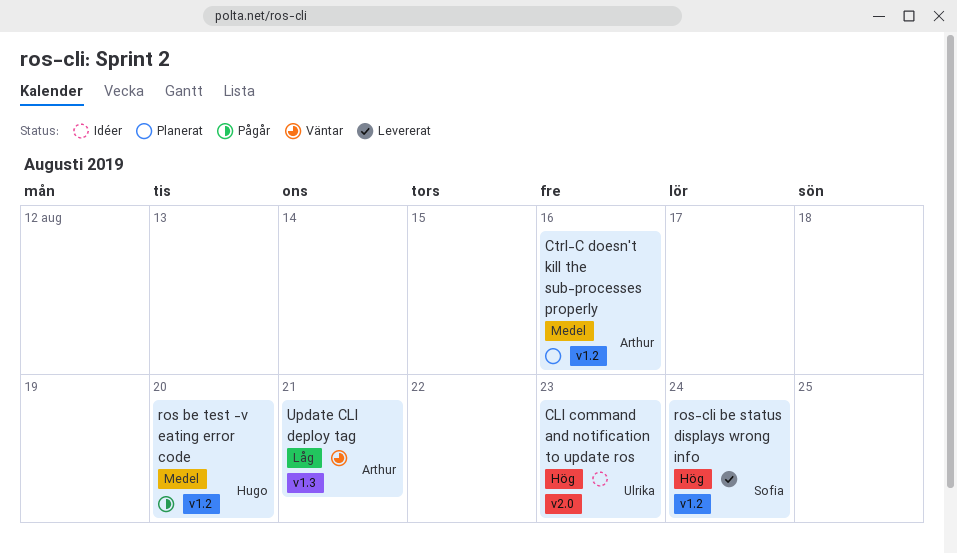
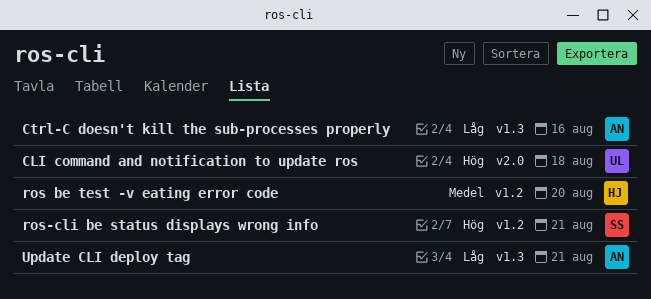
CLI command and notification to update ros, due: Aug 23 -> Aug 18
Ctrl-C doesn't kill the sub-processes properly, priority: Medel -> Låg
Ctrl-C doesn't kill the sub-processes properly, label: v1.2 -> v1.3
ros-cli be status displays wrong info, due: Aug 24 -> Aug 21

